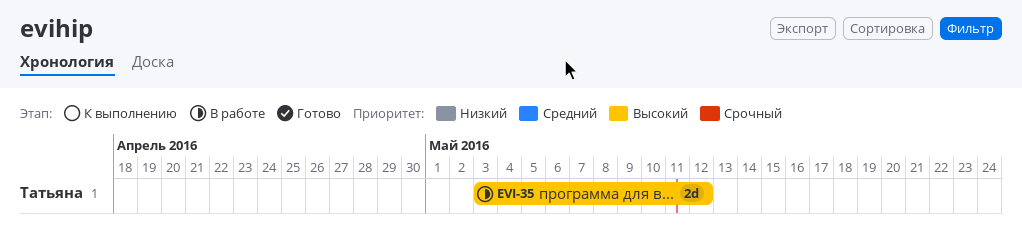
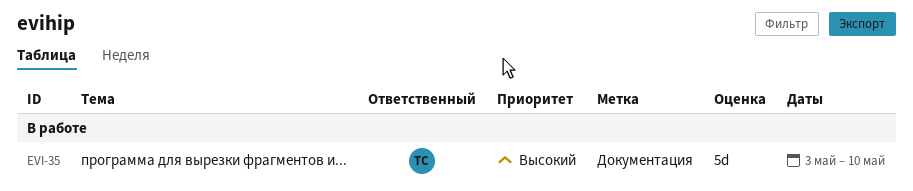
EVI-35, estimate: 2d -> 5d
EVI-35, due: May 12 -> May 10

